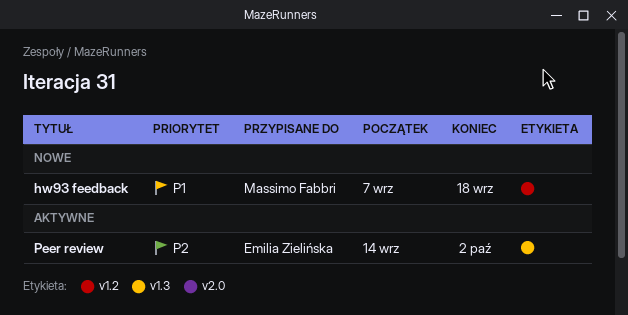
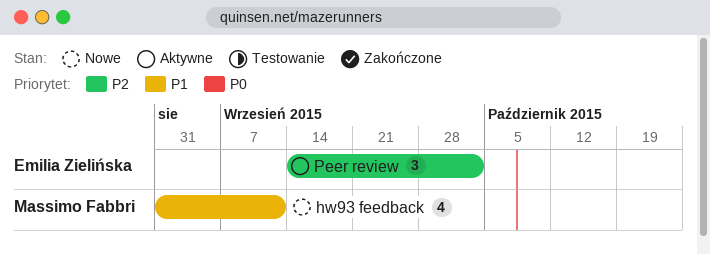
hw93 feedback, start: Sep 7 -> Aug 31
hw93 feedback, due: Sep 18 -> Sep 11

